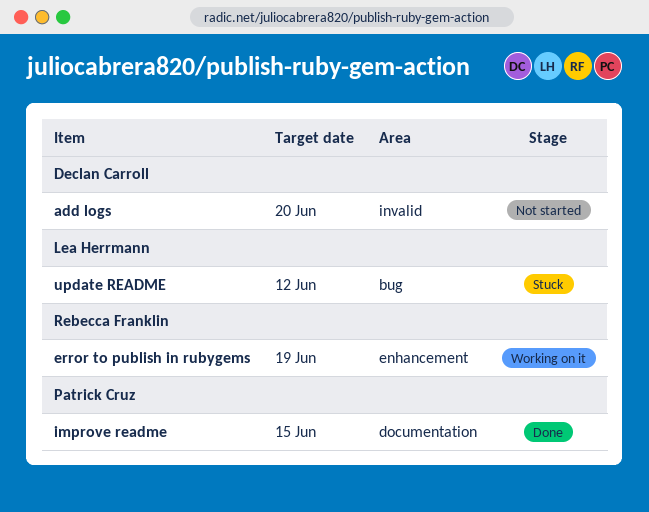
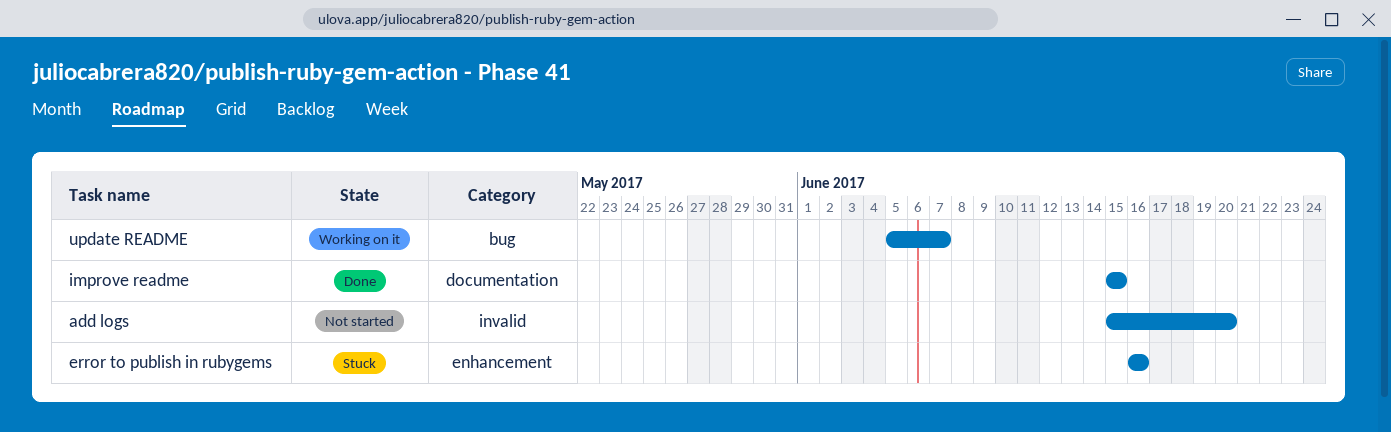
error to publish in rubygems, status: Working on it -> Stuck
error to publish in rubygems, due: Jun 19 -> Jun 16
update README, status: Stuck -> Working on it
update README, due: Jun 12 -> Jun 7

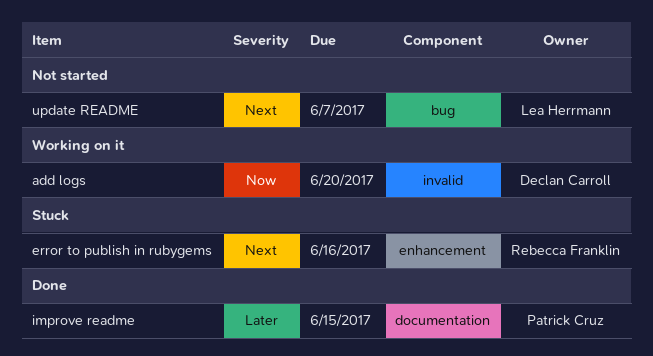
add logs, status: Not started -> Working on it
update README, status: Working on it -> Not started

